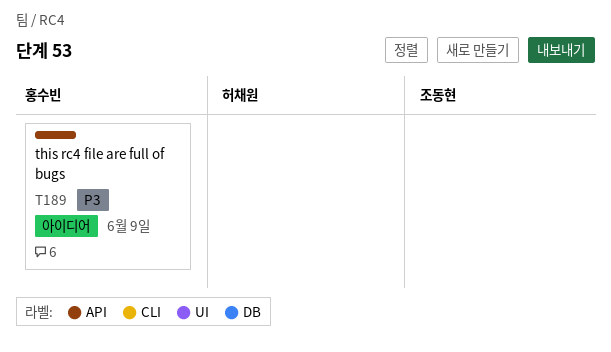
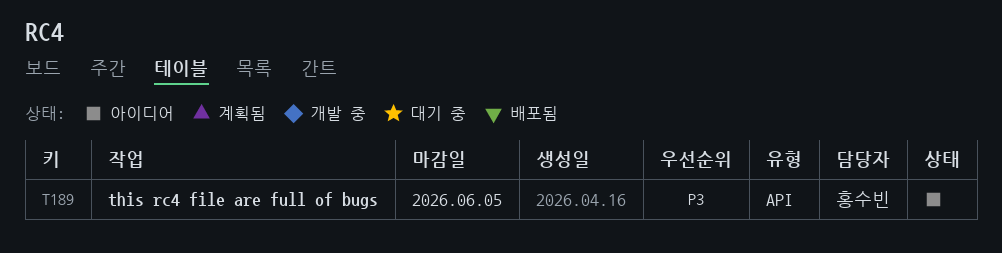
T189, due: Jun 9 -> Jun 5

